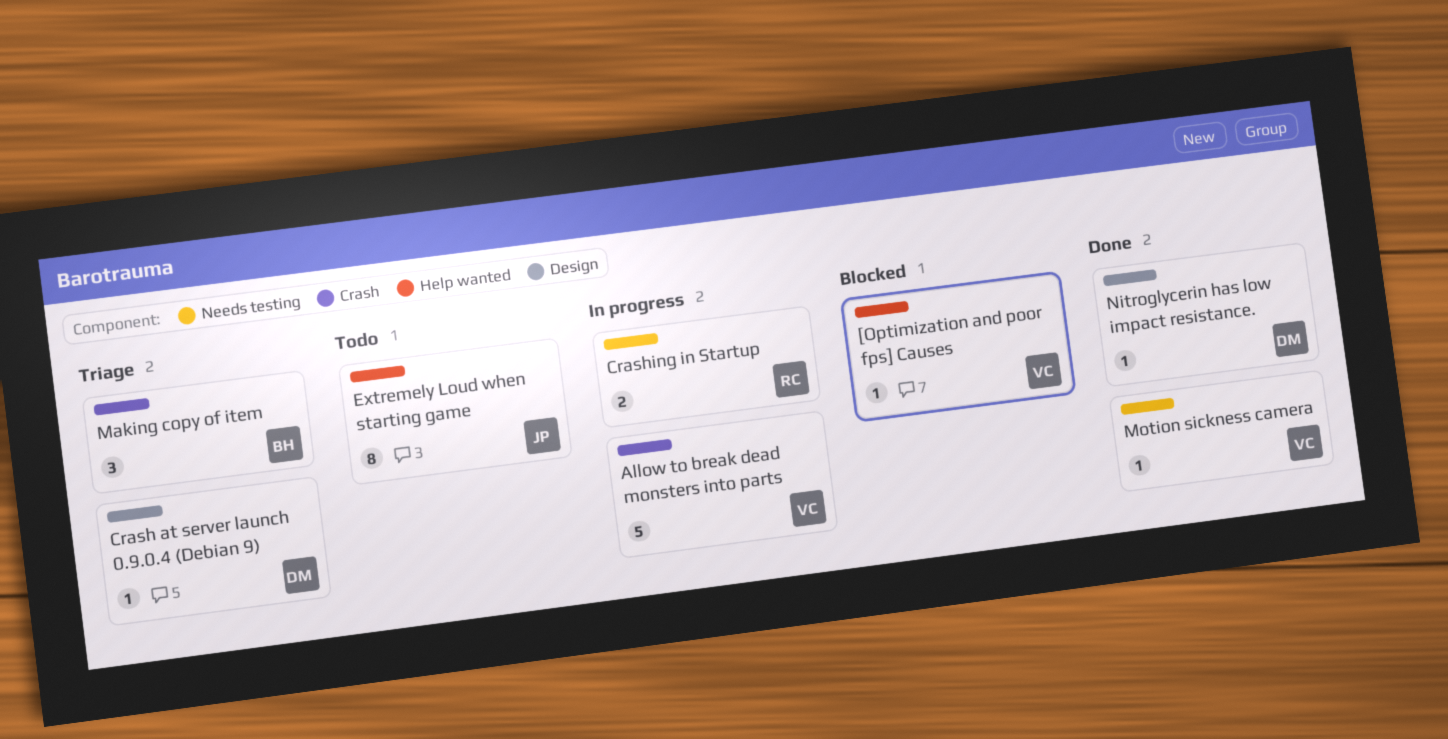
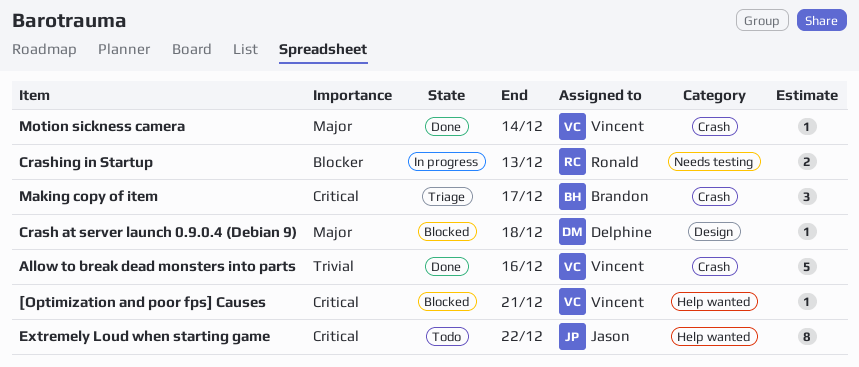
Allow to break dead monsters into parts, status: In progress -> Done
Crash at server launch 0.9.0.4 (Debian 9), status: Triage -> Blocked
Motion sickness camera, label: Needs testing -> Crash
Nitroglycerin has low impact resistance.: present -> none

